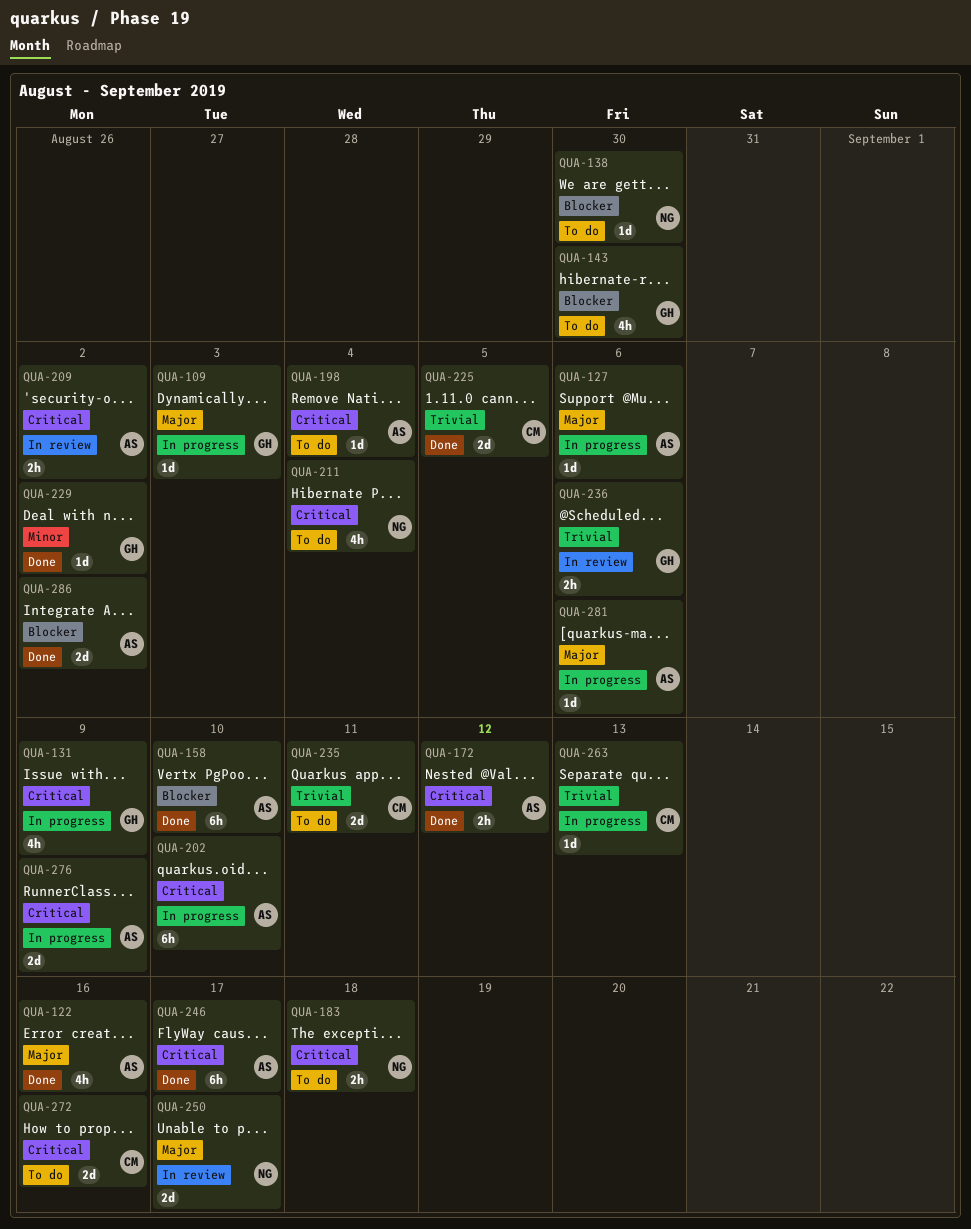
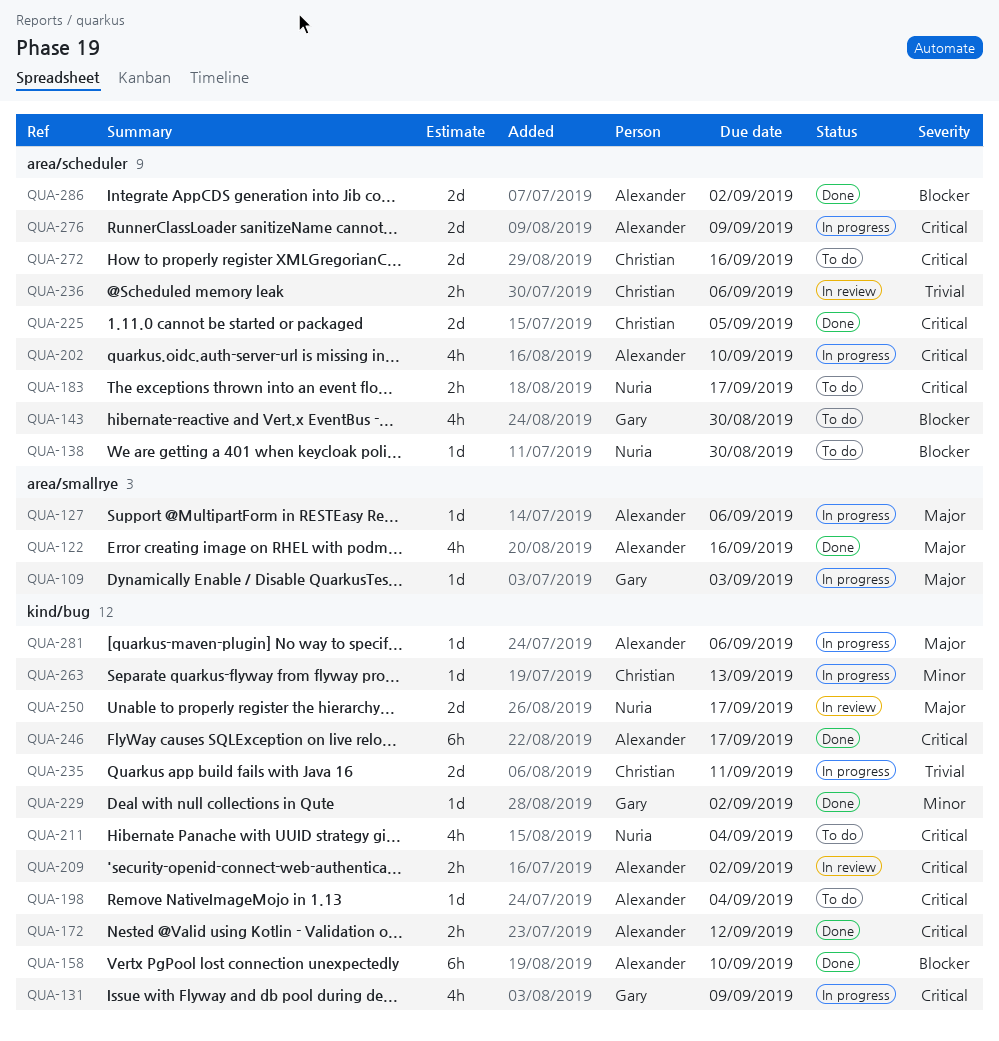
QUA-183, due: Sep 18 -> Sep 17
QUA-202, estimate: 6h -> 4h
QUA-225, priority: Trivial -> Critical
QUA-235, status: To do -> In progress
QUA-236, owner: Gary -> Christian
QUA-263, priority: Trivial -> Minor

